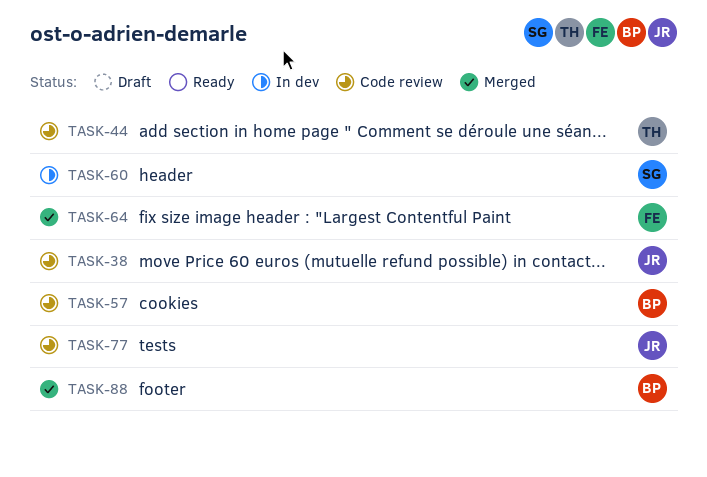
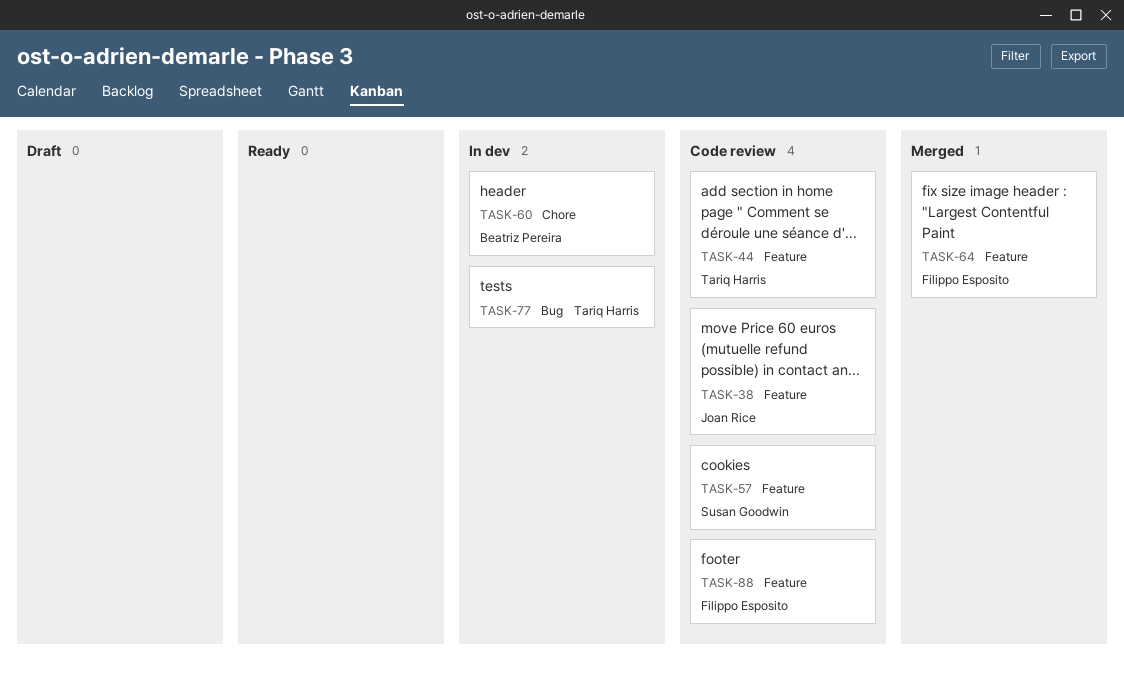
TASK-57, owner: Beatriz Pereira -> Susan Goodwin
TASK-60, owner: Susan Goodwin -> Beatriz Pereira
TASK-77, status: Code review -> In dev
TASK-77, owner: Joan Rice -> Tariq Harris
TASK-88, status: Merged -> Code review
TASK-88, owner: Beatriz Pereira -> Filippo Esposito

